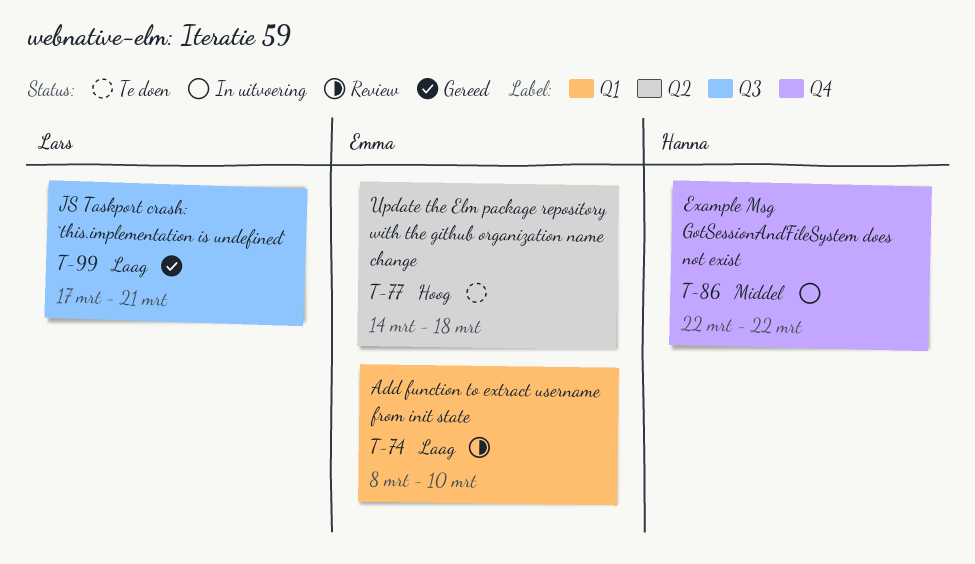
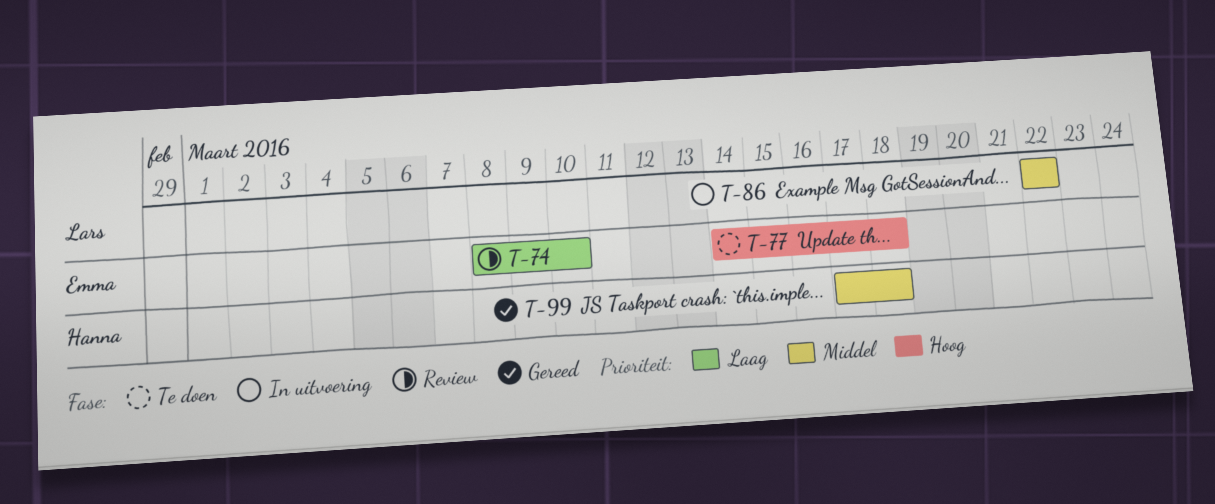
T-86, owner: Hanna -> Lars
T-99, owner: Lars -> Hanna
T-99, priority: Laag -> Middel
T-99, due: Mar 21 -> Mar 18

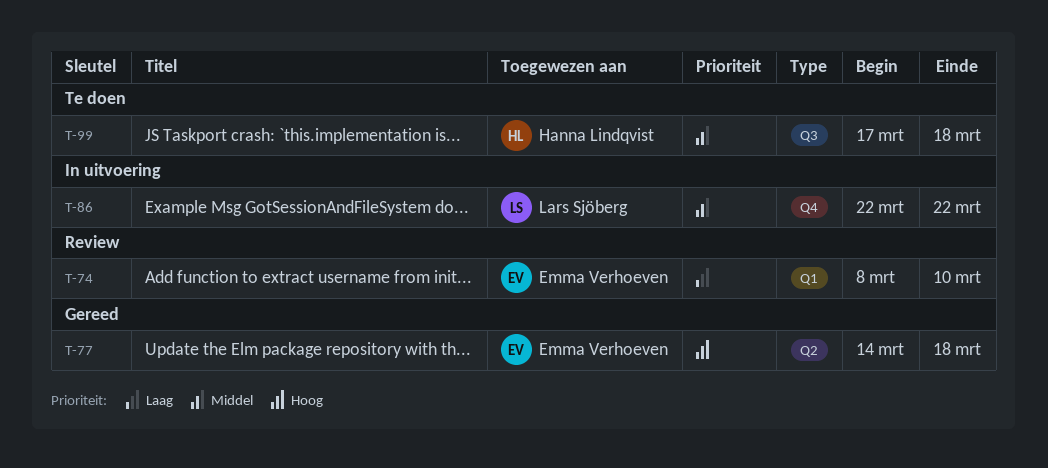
T-77, status: Te doen -> Gereed
T-99, status: Gereed -> Te doen

